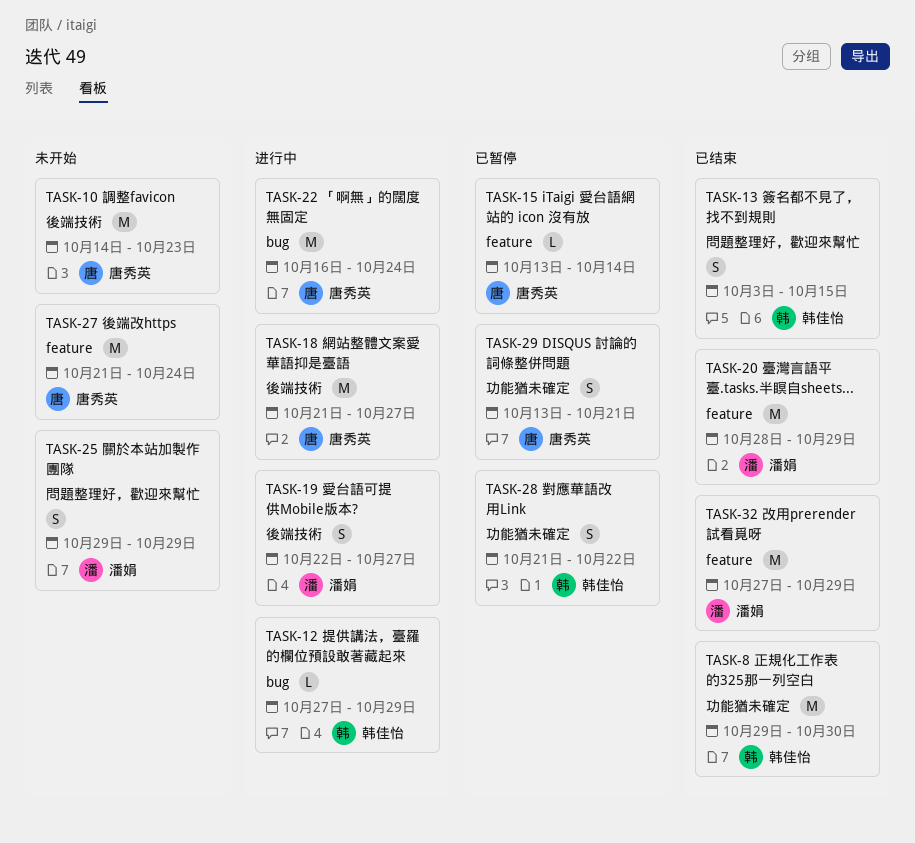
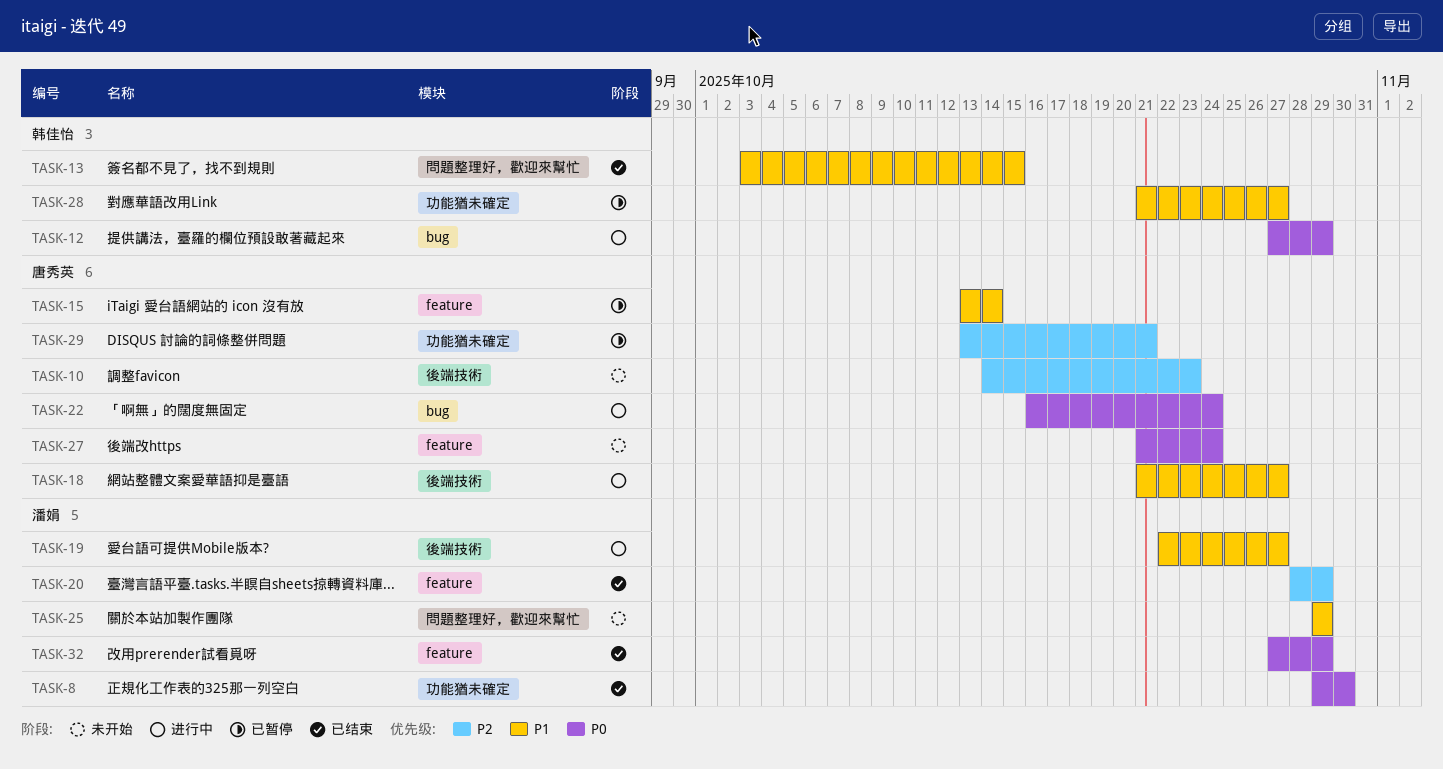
TASK-8, owner: 韩佳怡 -> 潘娟
TASK-28, due: Oct 22 -> Oct 27

